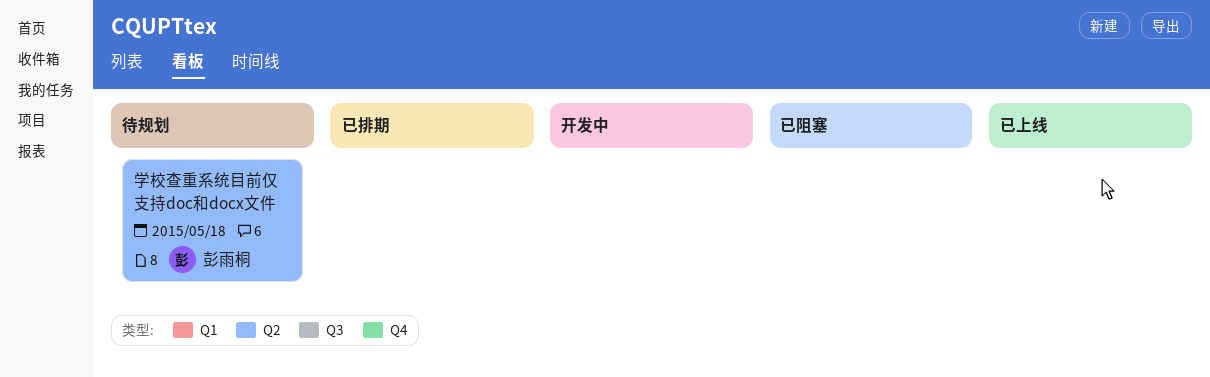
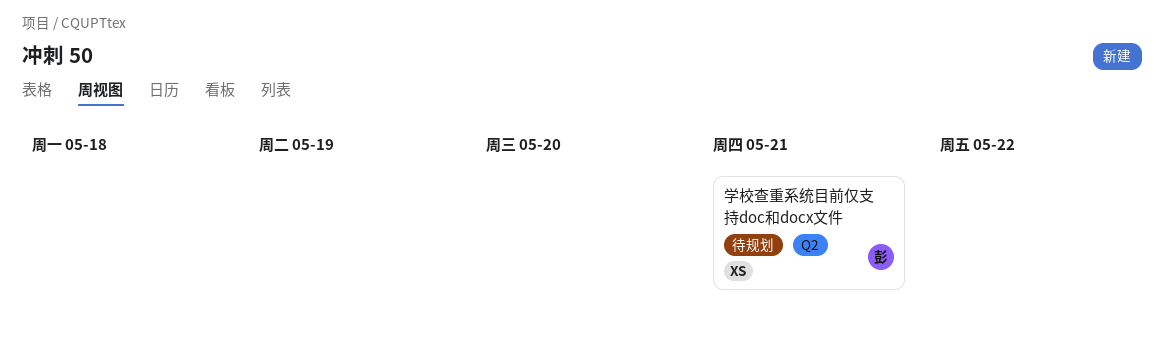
学校查重系统目前仅支持doc和docx文件, due: May 18 -> May 21

